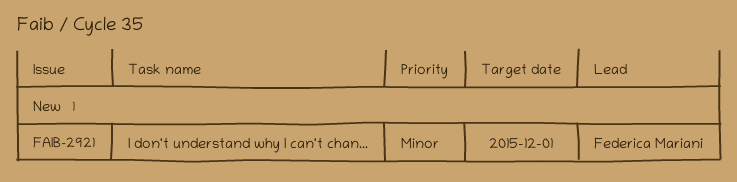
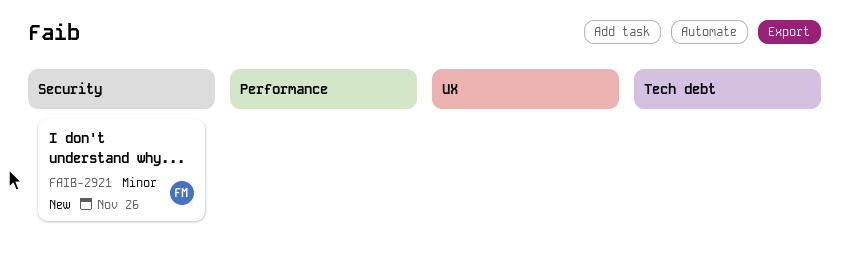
FAIB-2921, due: Dec 1 -> Nov 26

